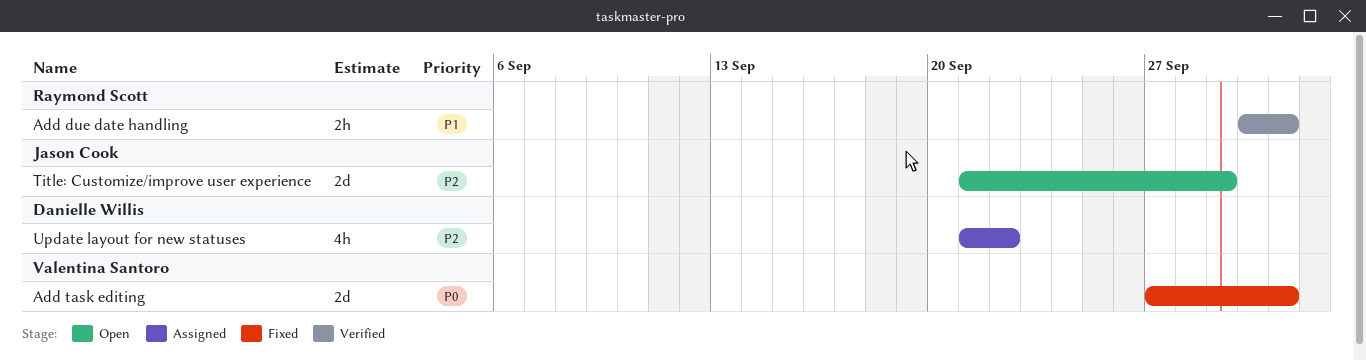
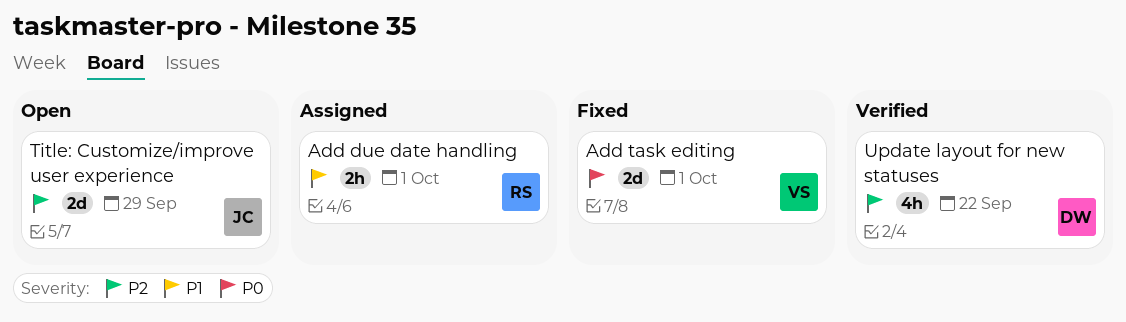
Add due date handling, status: Verified -> Assigned
Update layout for new statuses, status: Assigned -> Verified

